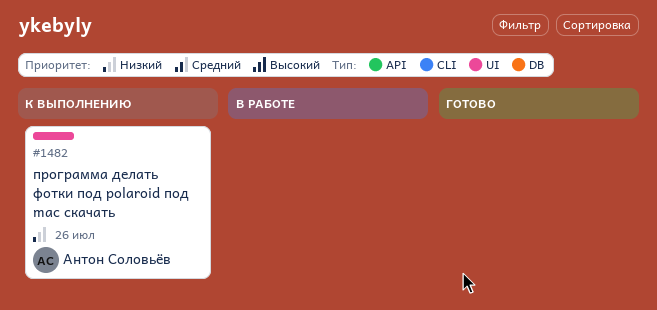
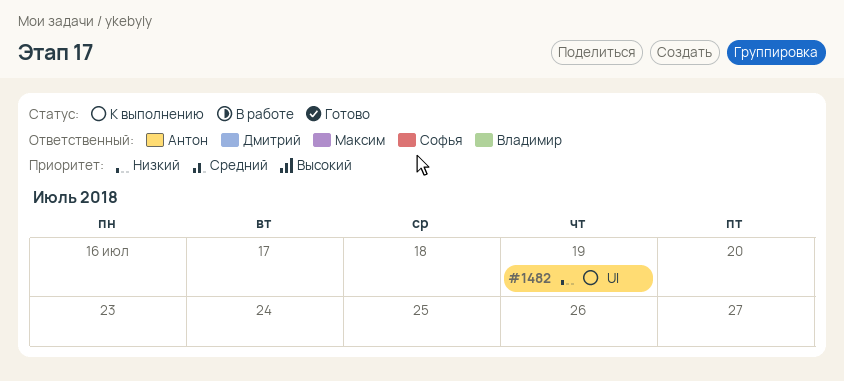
#1482, due: Jul 26 -> Jul 19

